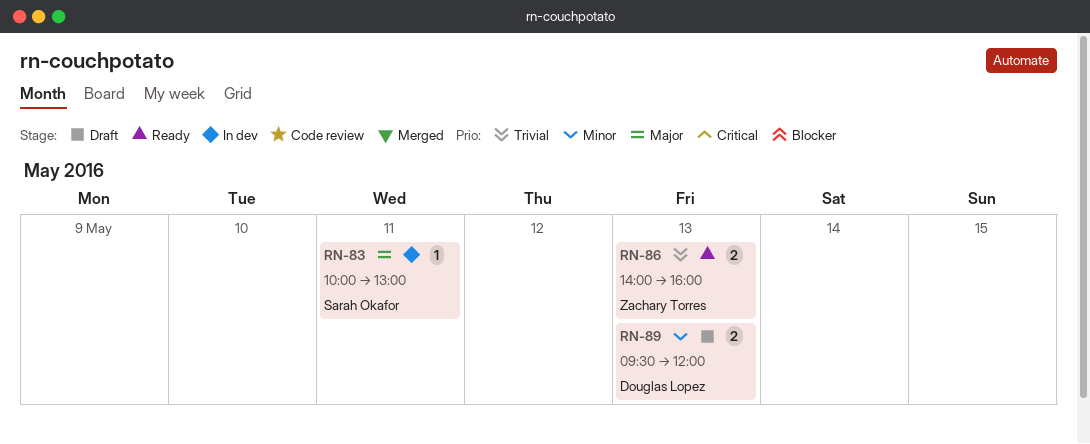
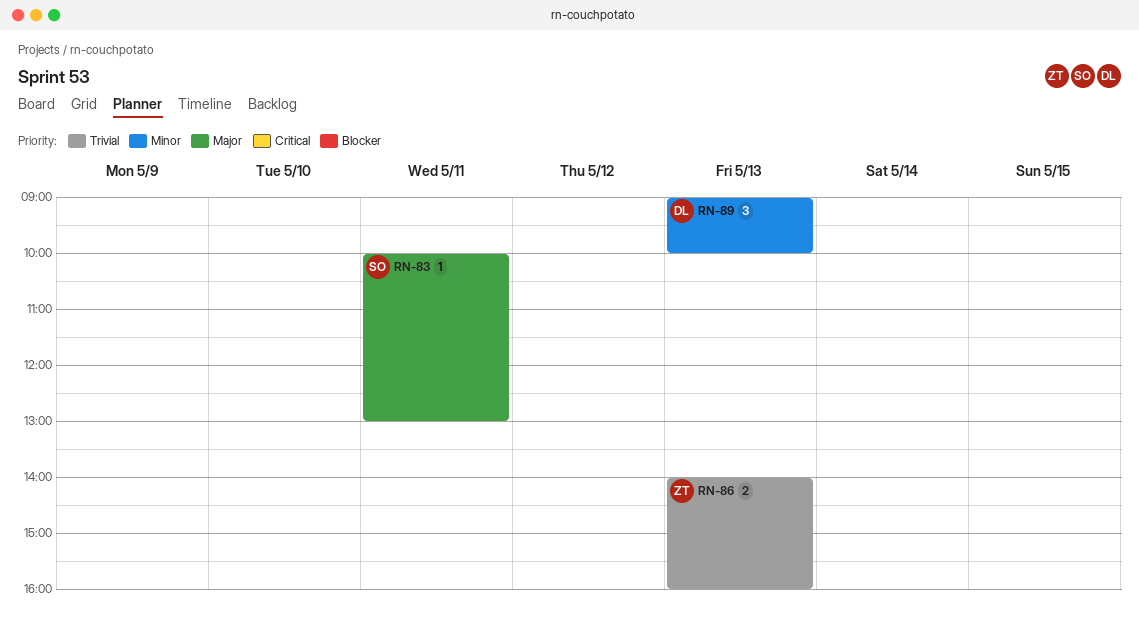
RN-89, estimate: 2 -> 3
RN-89, begins: 09:30 -> 09:00
RN-89, ends: 12:00 -> 10:00

